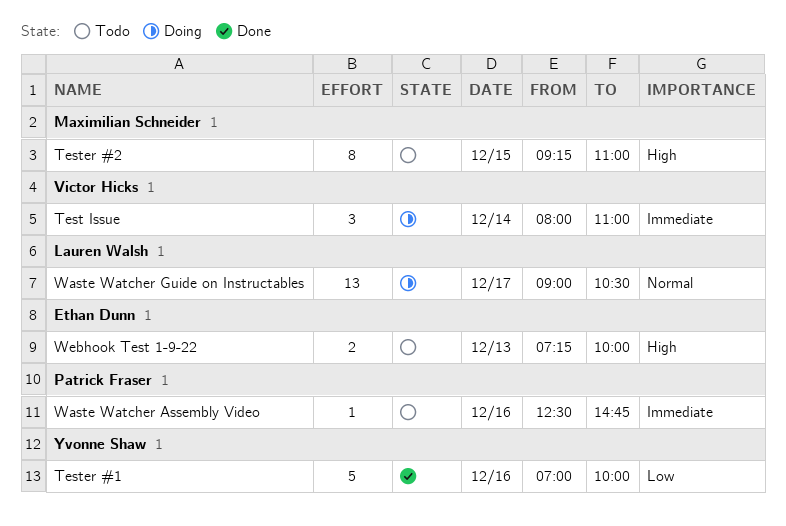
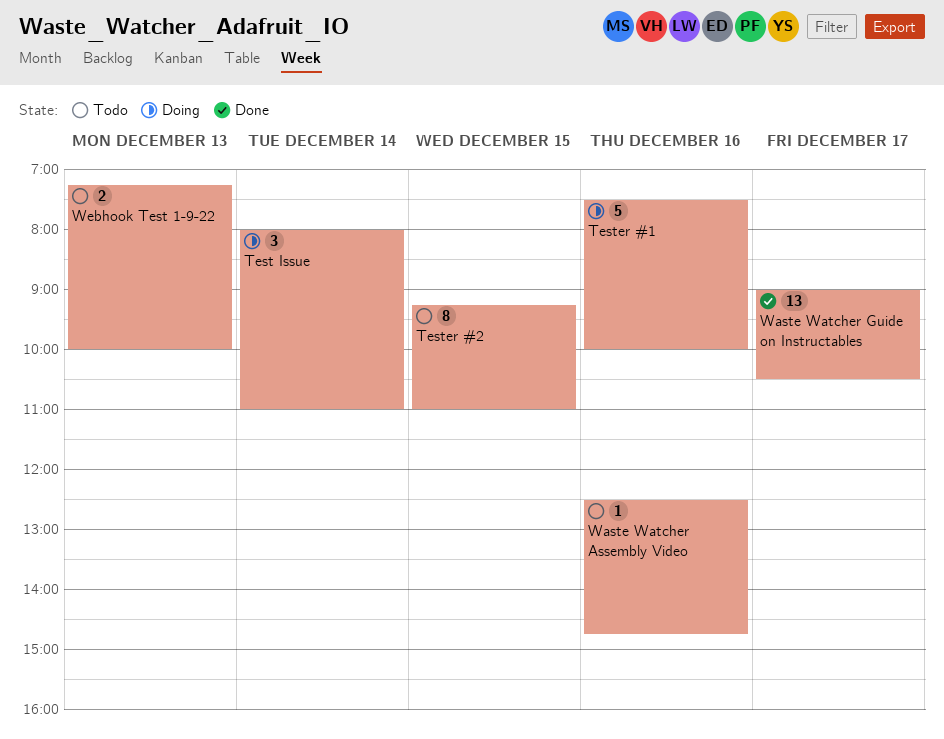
Tester #1, status: Done -> Doing
Tester #1, begins: 07:00 -> 07:30
Waste Watcher Guide on Instructables, status: Doing -> Done

